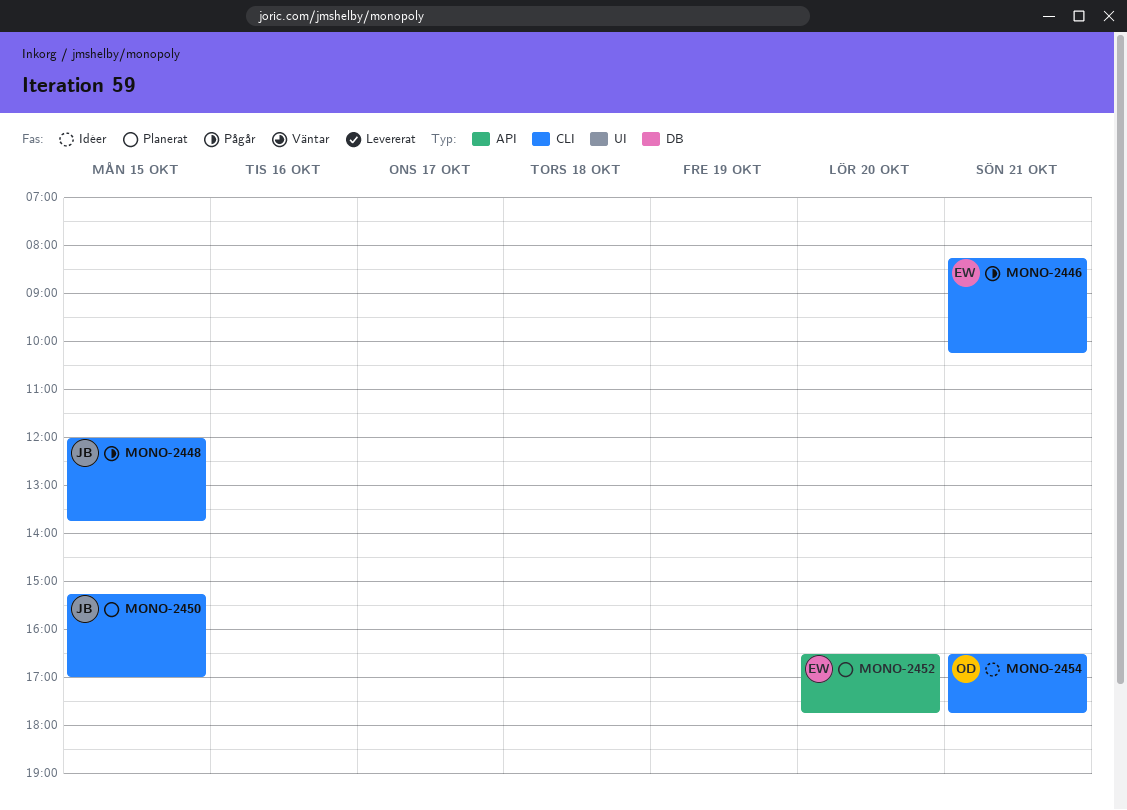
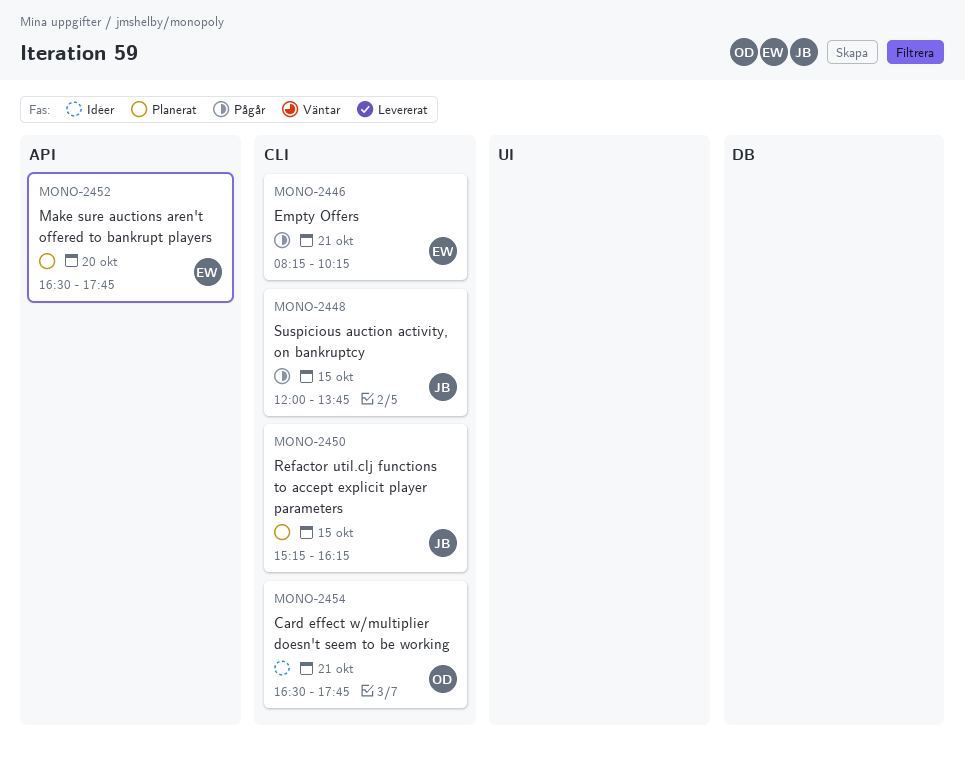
MONO-2450, ends: 17:00 -> 16:15

